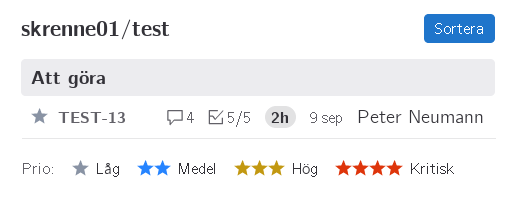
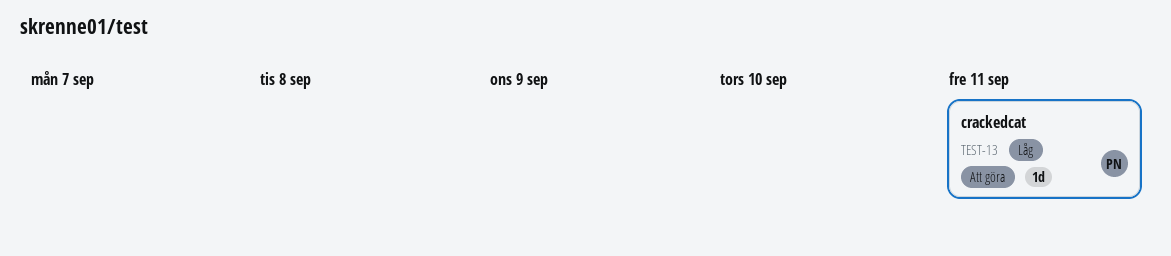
TEST-13, estimate: 2h -> 1d
TEST-13, due: Sep 9 -> Sep 11

